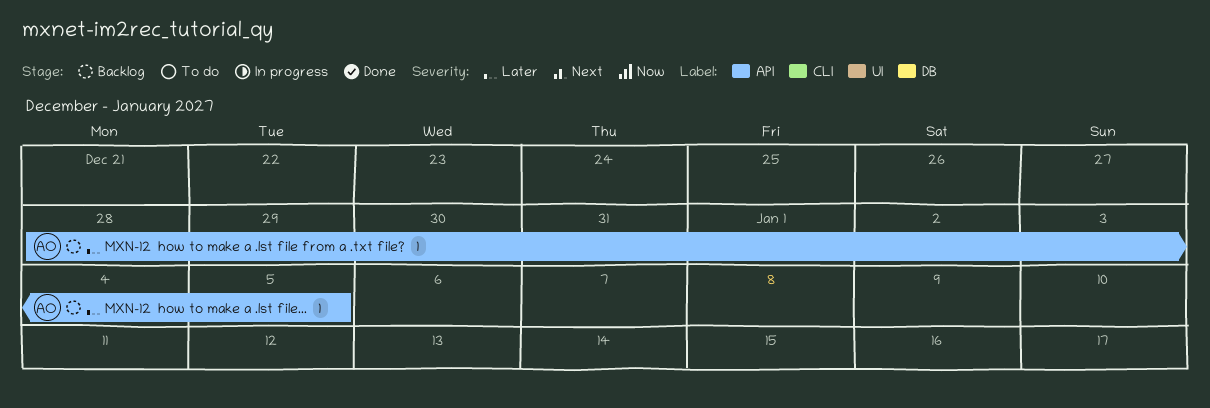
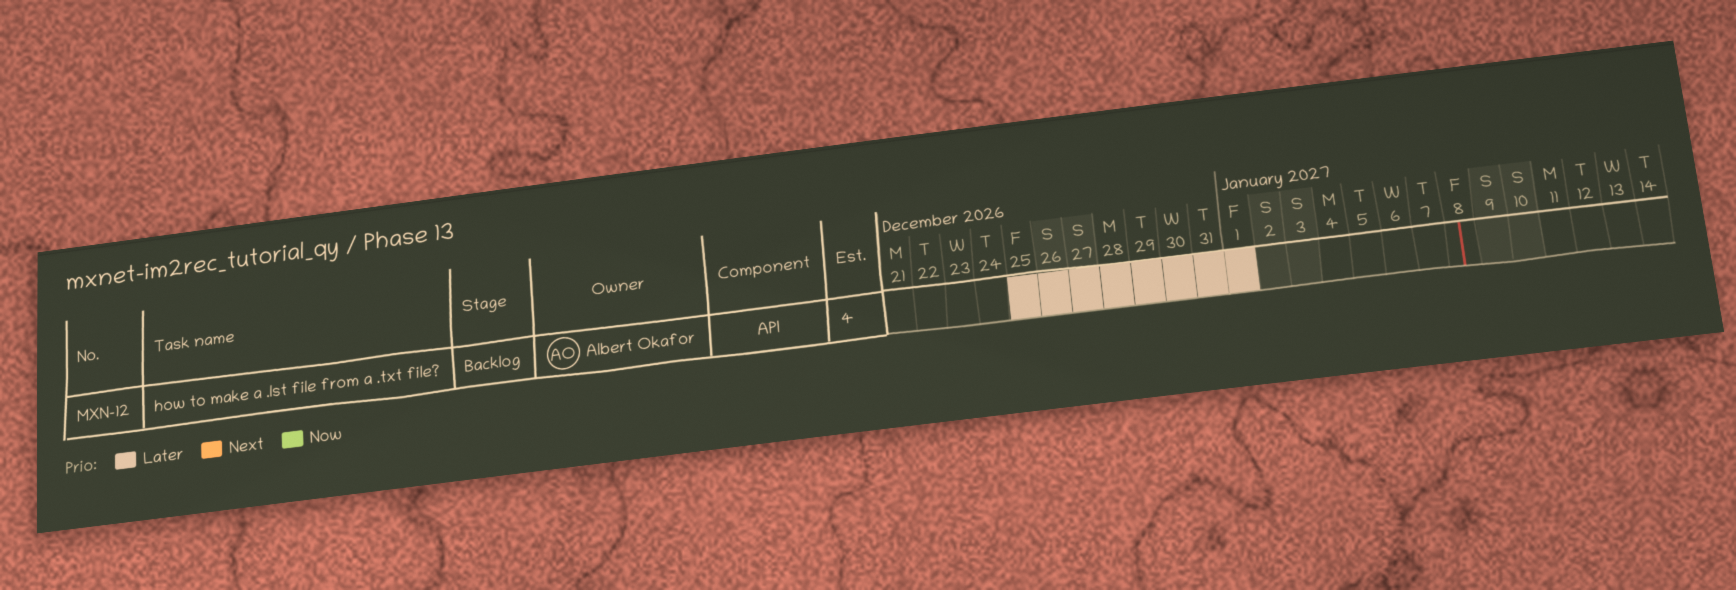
MXN-12, estimate: 1 -> 4
MXN-12, start: Dec 28 -> Dec 25
MXN-12, due: Jan 5 -> Jan 1

